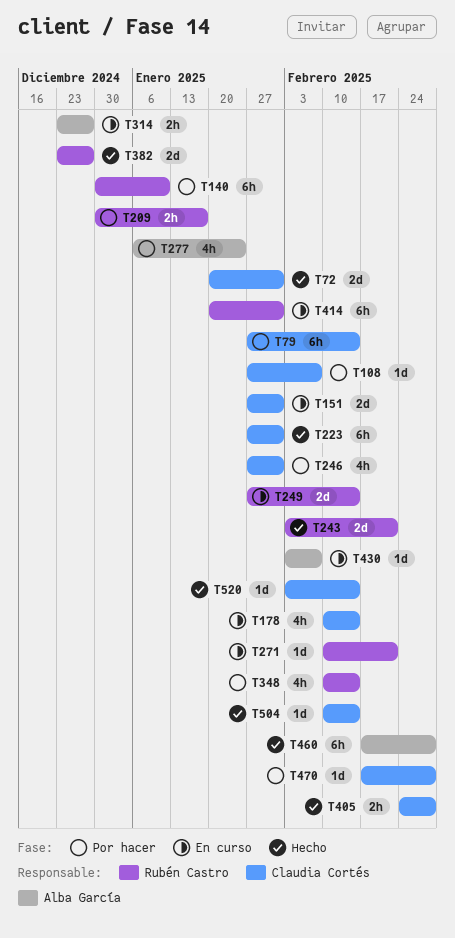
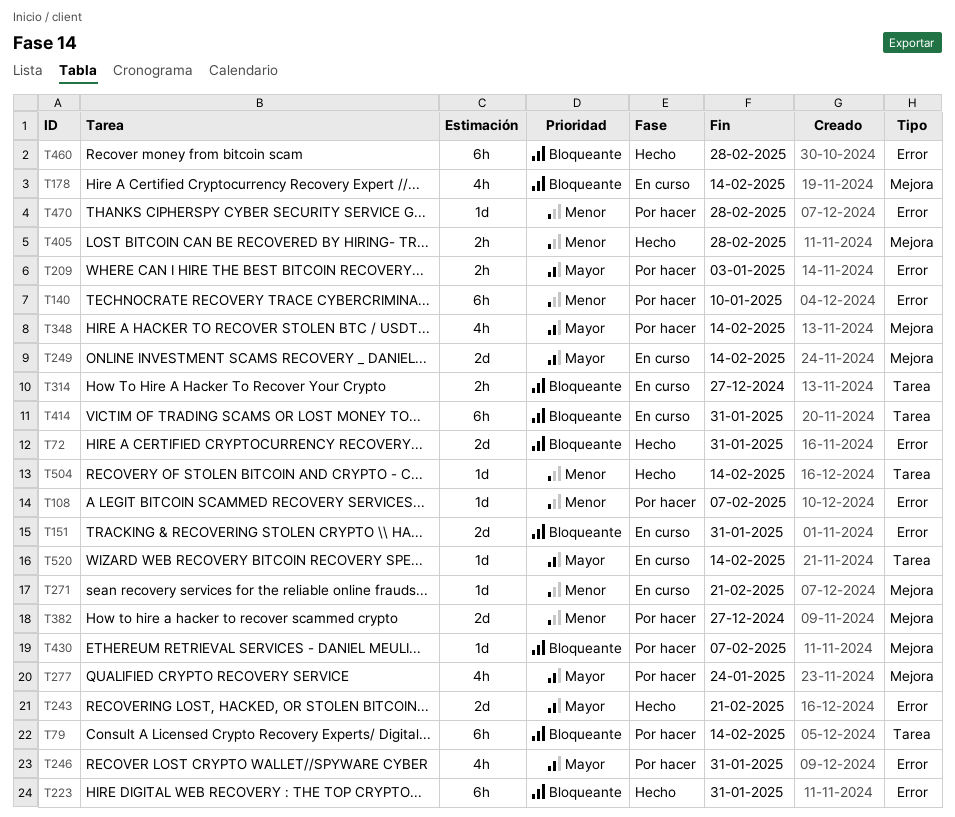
T209, due: Jan 17 -> Jan 3
T382, status: Hecho -> Por hacer
T430, status: En curso -> Por hacer
T520, status: Hecho -> En curso

